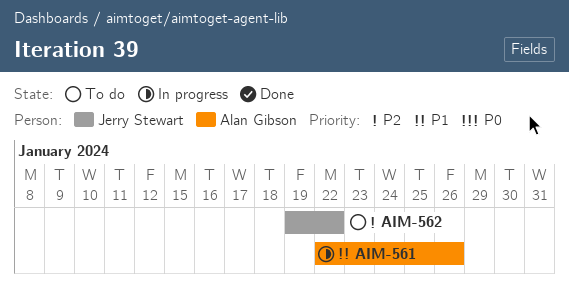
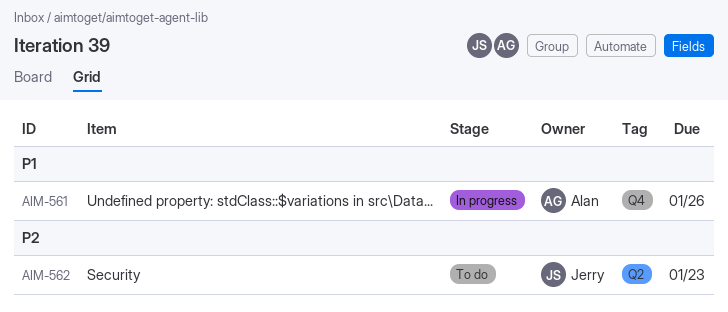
AIM-562, due: Jan 22 -> Jan 23

